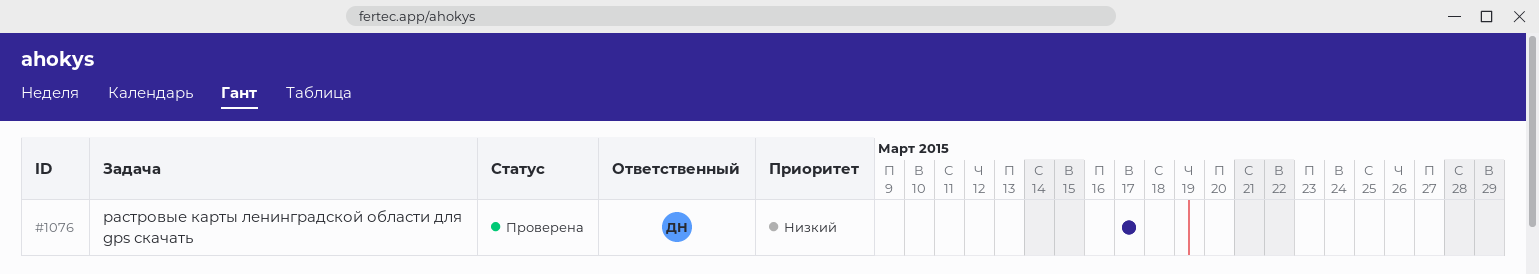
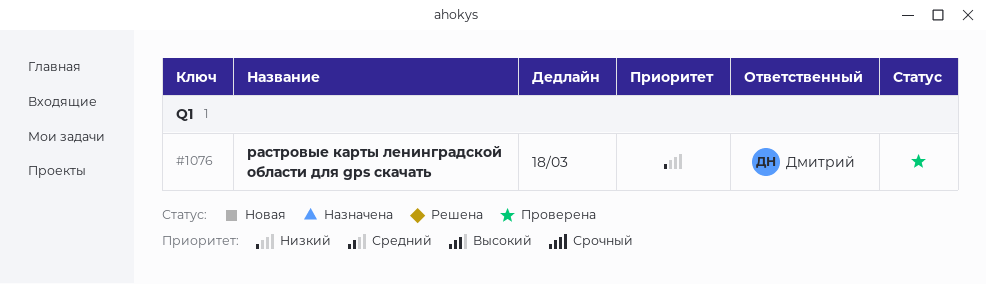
#1076, due: Mar 17 -> Mar 18

